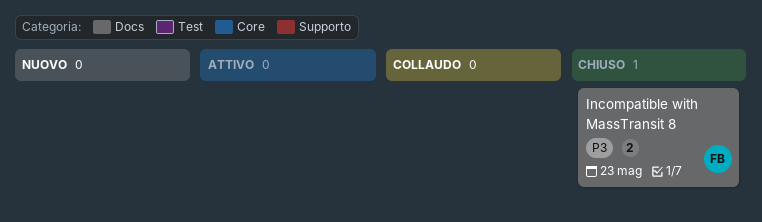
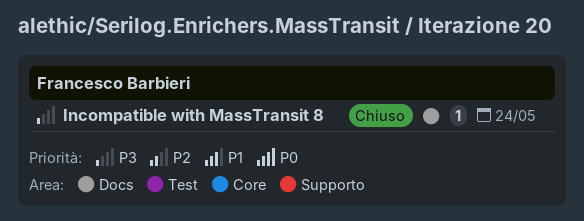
Incompatible with MassTransit 8, estimate: 2 -> 1
Incompatible with MassTransit 8, due: May 23 -> May 24

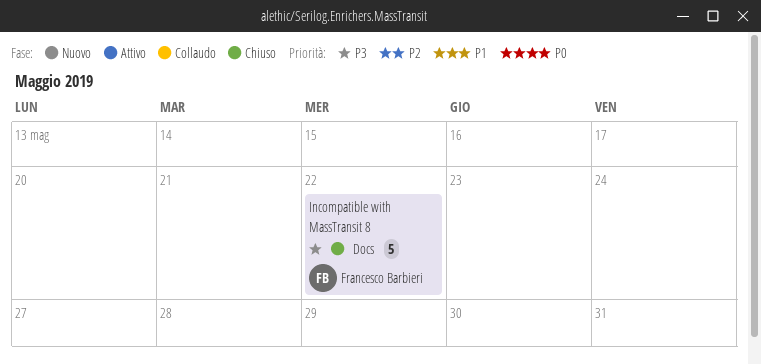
Incompatible with MassTransit 8, estimate: 1 -> 5
Incompatible with MassTransit 8, due: May 24 -> May 22

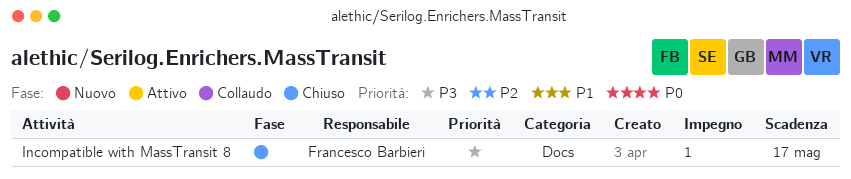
Incompatible with MassTransit 8, estimate: 5 -> 1
Incompatible with MassTransit 8, due: May 22 -> May 17

